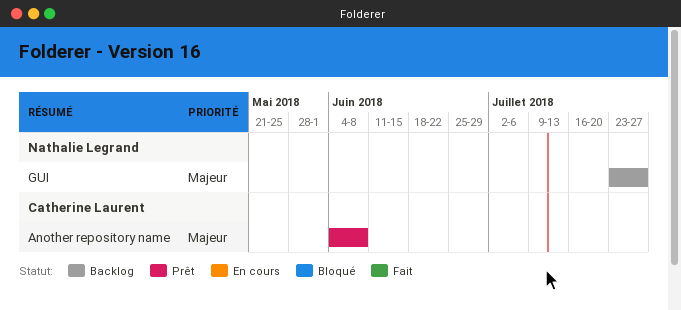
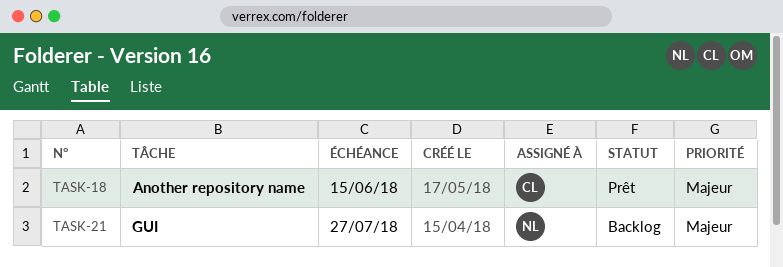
Another repository name, due: Jun 8 -> Jun 15

